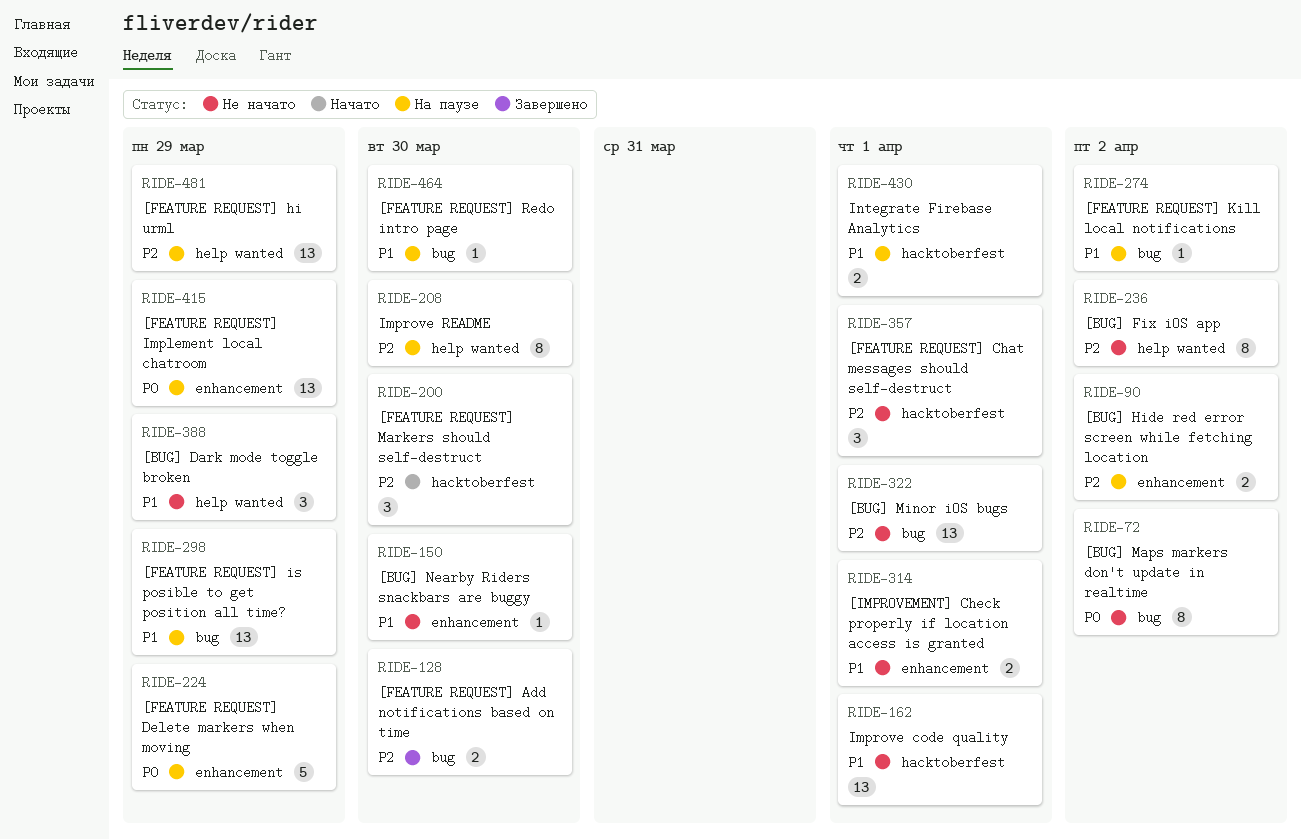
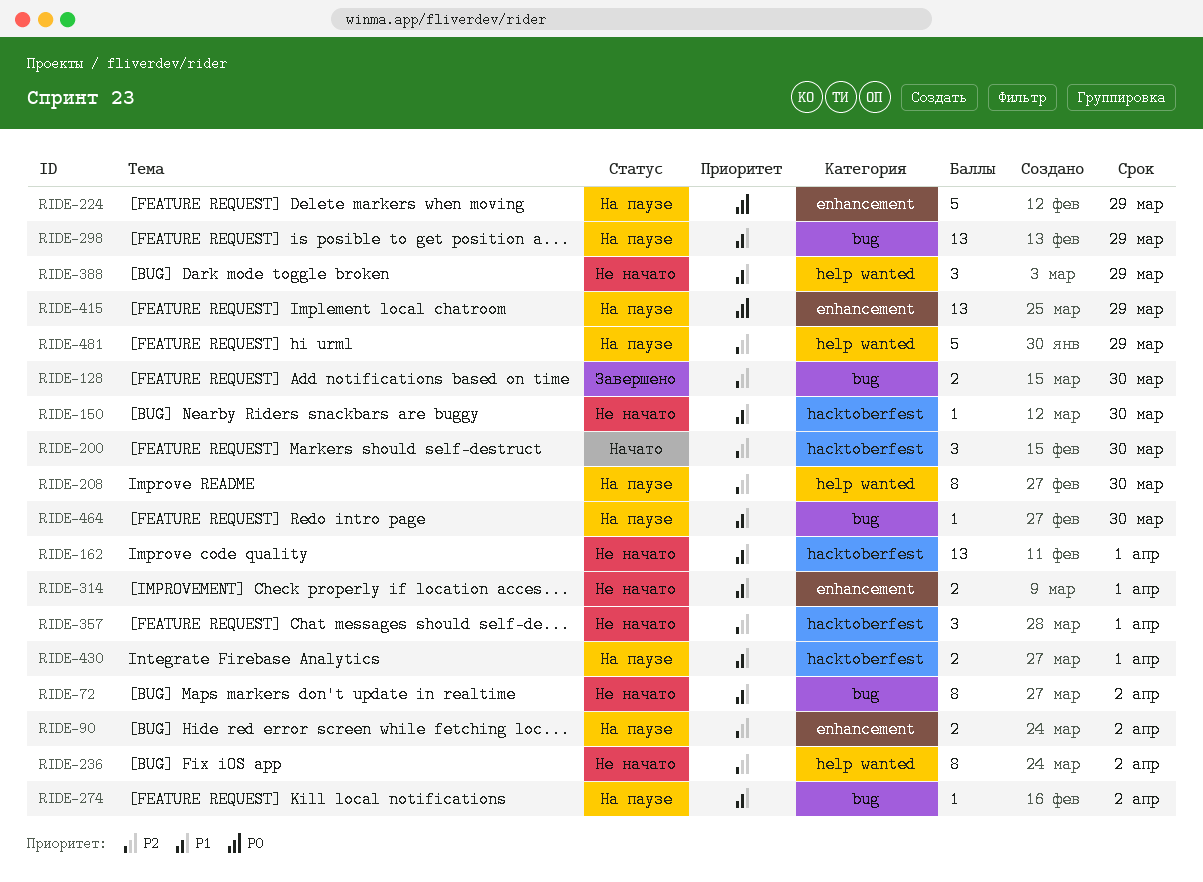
RIDE-72, priority: P0 -> P1
RIDE-150, label: enhancement -> hacktoberfest
RIDE-322: present -> none
RIDE-481, estimate: 13 -> 5

